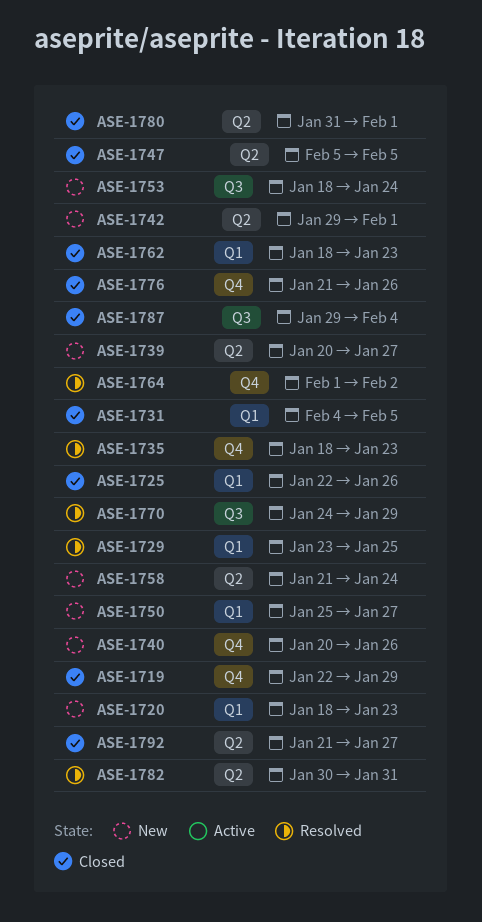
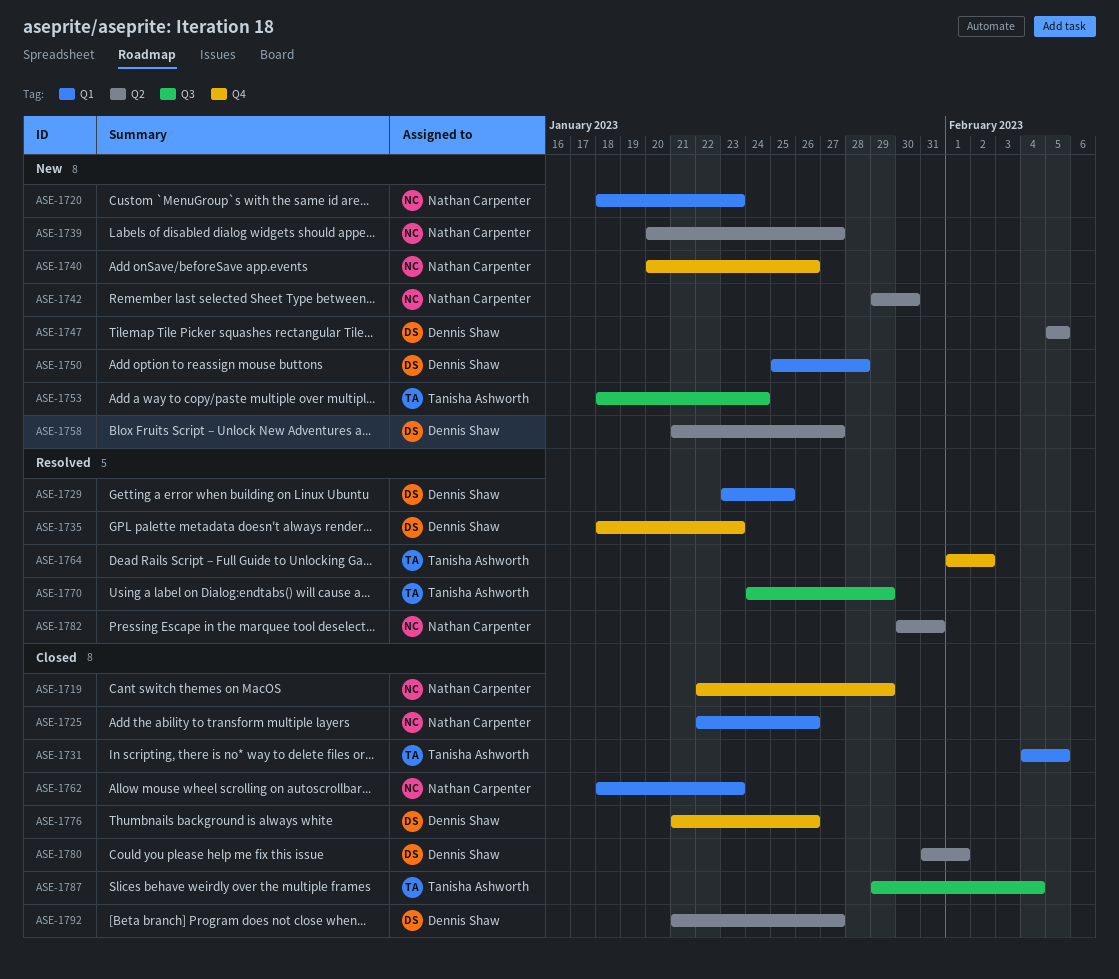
ASE-1742, due: Feb 1 -> Jan 30
ASE-1747, status: Closed -> New
ASE-1750, due: Jan 27 -> Jan 28
ASE-1758, due: Jan 24 -> Jan 27

